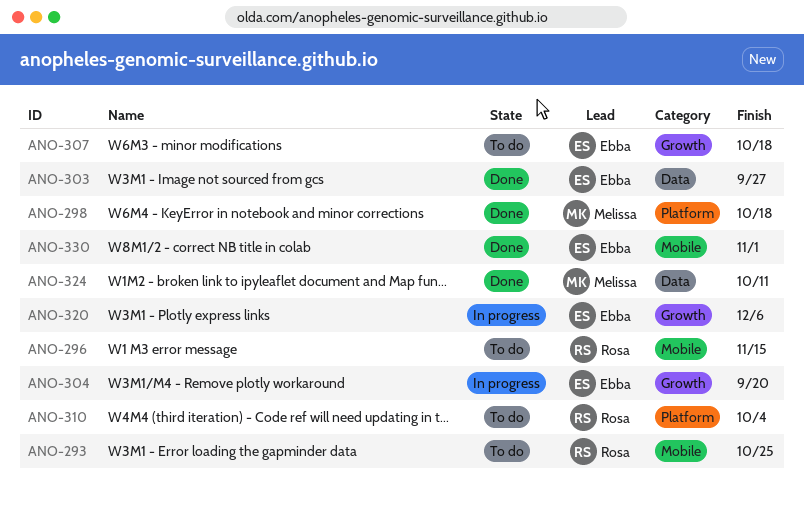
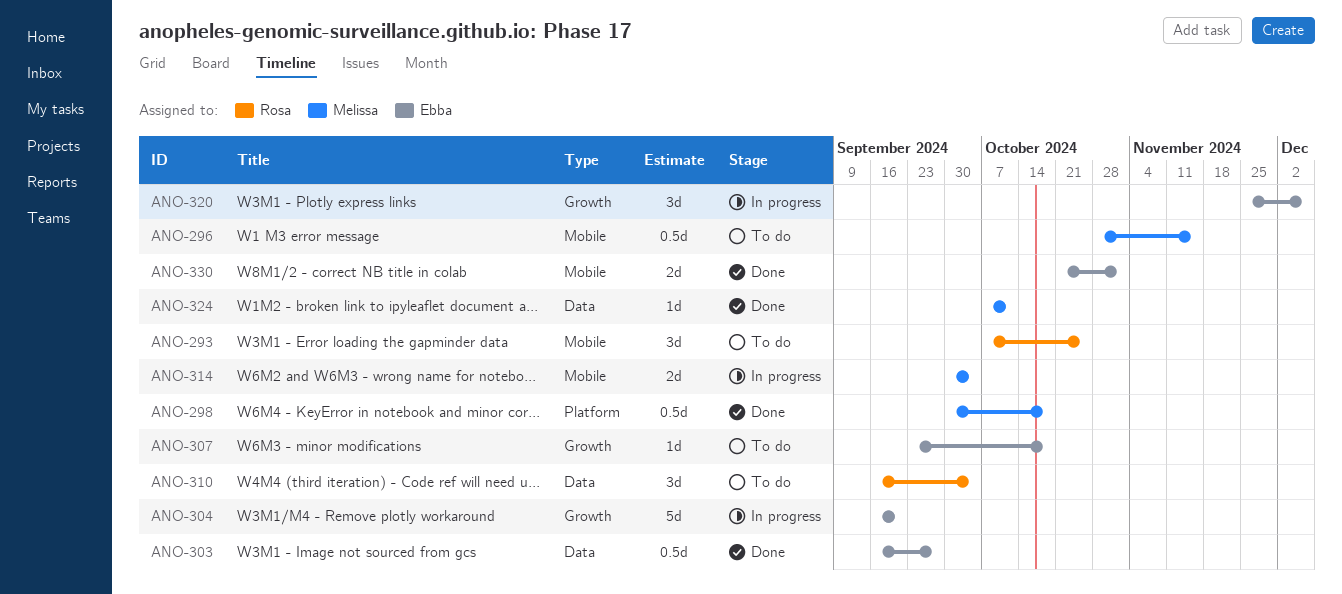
ANO-296, owner: Rosa -> Melissa
ANO-310, label: Platform -> Data
ANO-314: none -> present

